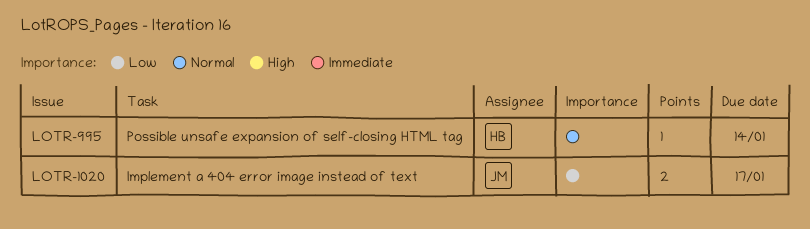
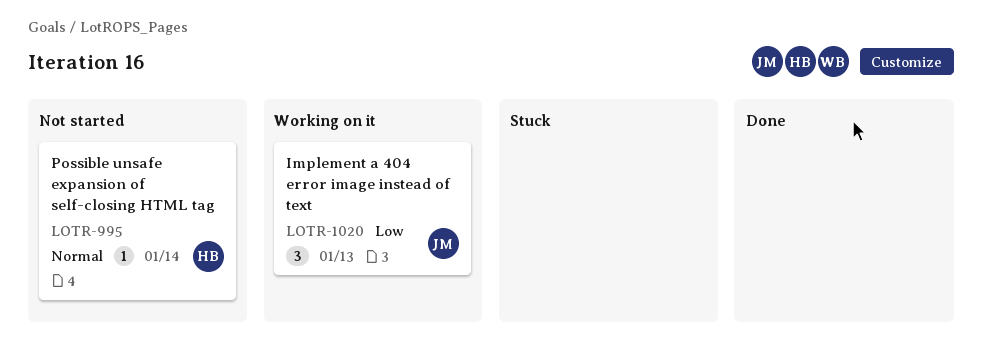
LOTR-1020, estimate: 2 -> 3
LOTR-1020, due: Jan 17 -> Jan 13

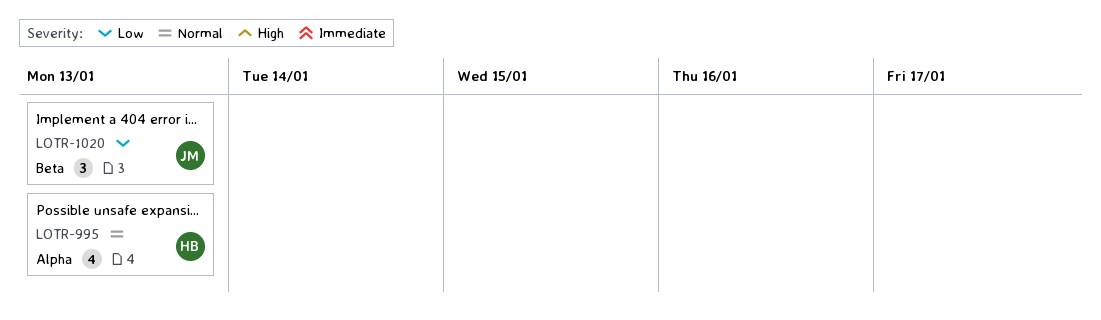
LOTR-995, estimate: 1 -> 4
LOTR-995, due: Jan 14 -> Jan 13

